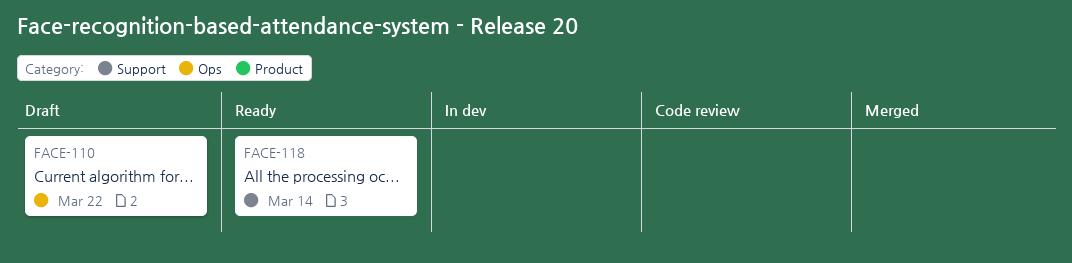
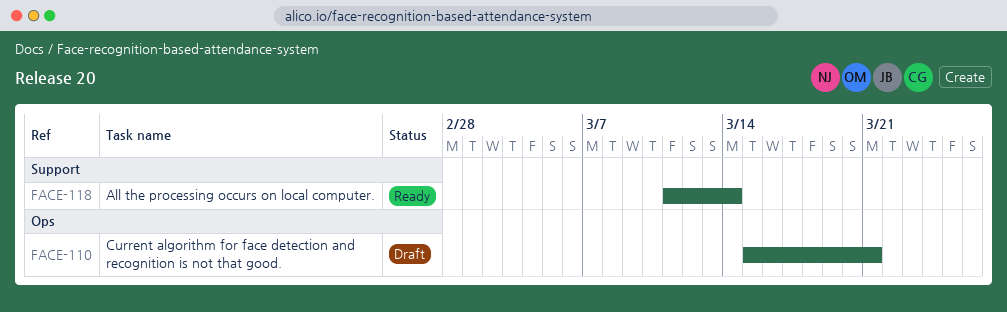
FACE-110, due: Mar 22 -> Mar 21

